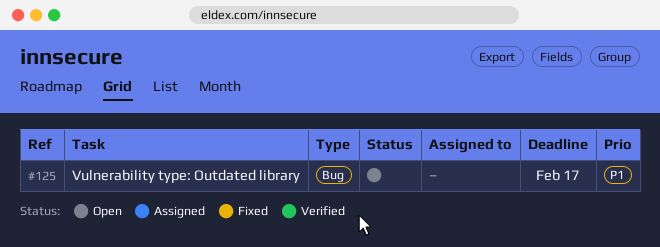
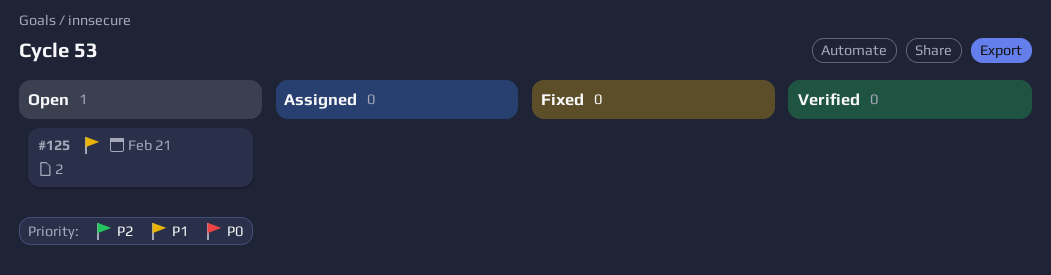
#125, due: Feb 17 -> Feb 21

